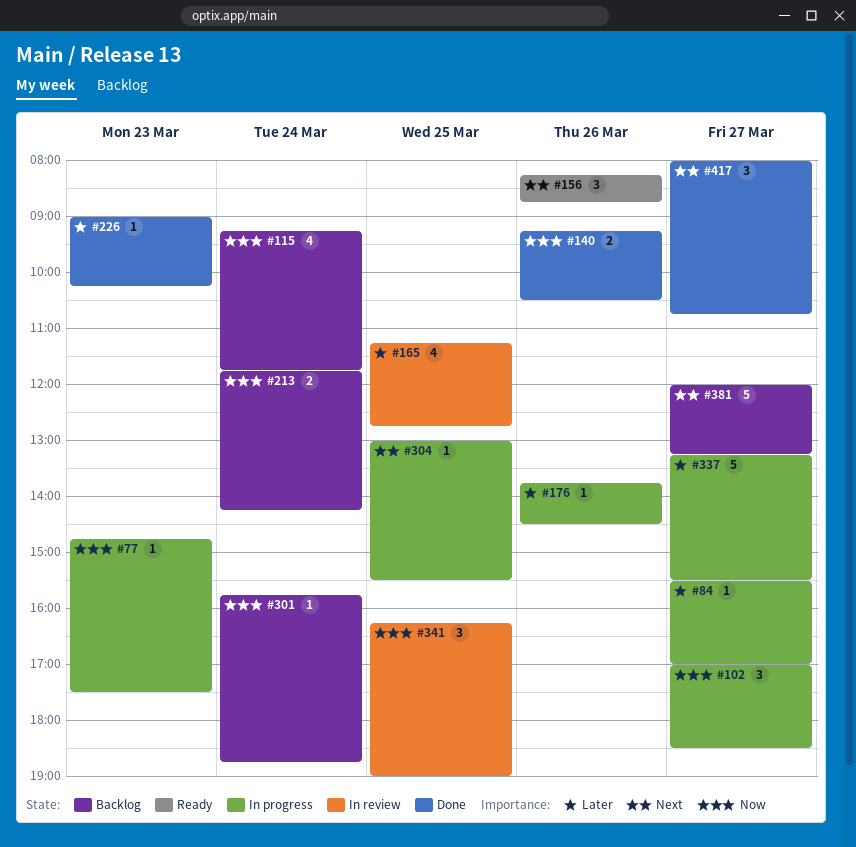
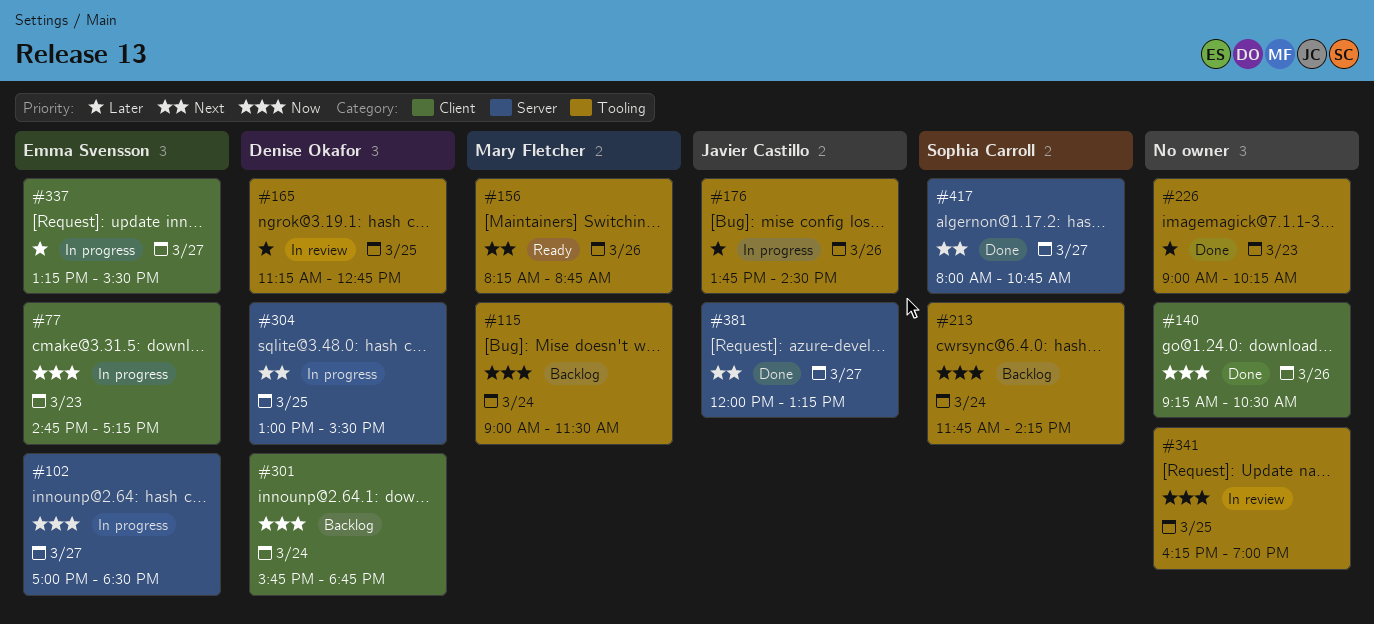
#77, ends: 17:30 -> 17:15
#84: present -> none
#115, begins: 09:15 -> 09:00
#115, ends: 11:45 -> 11:30
#381, status: Backlog -> Done

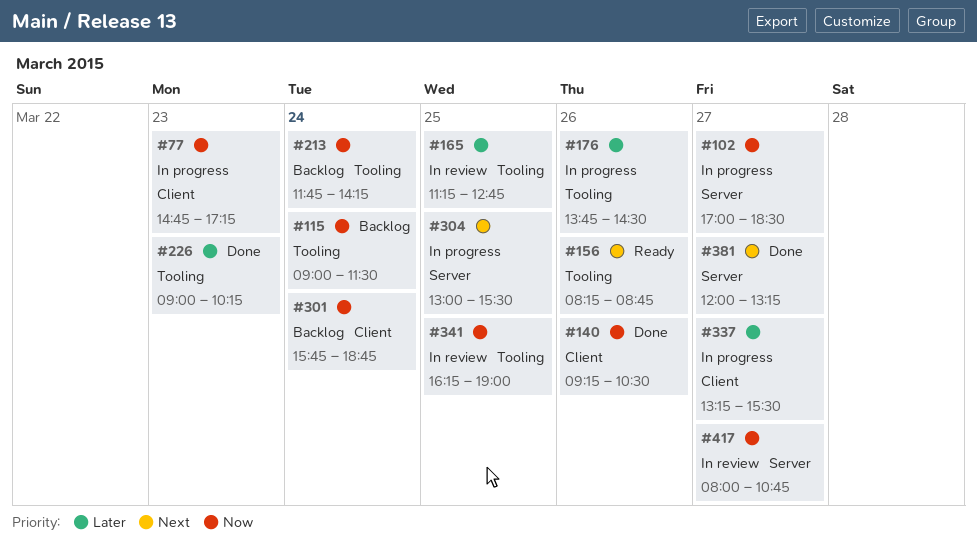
#417, status: Done -> In review
#417, priority: Next -> Now

